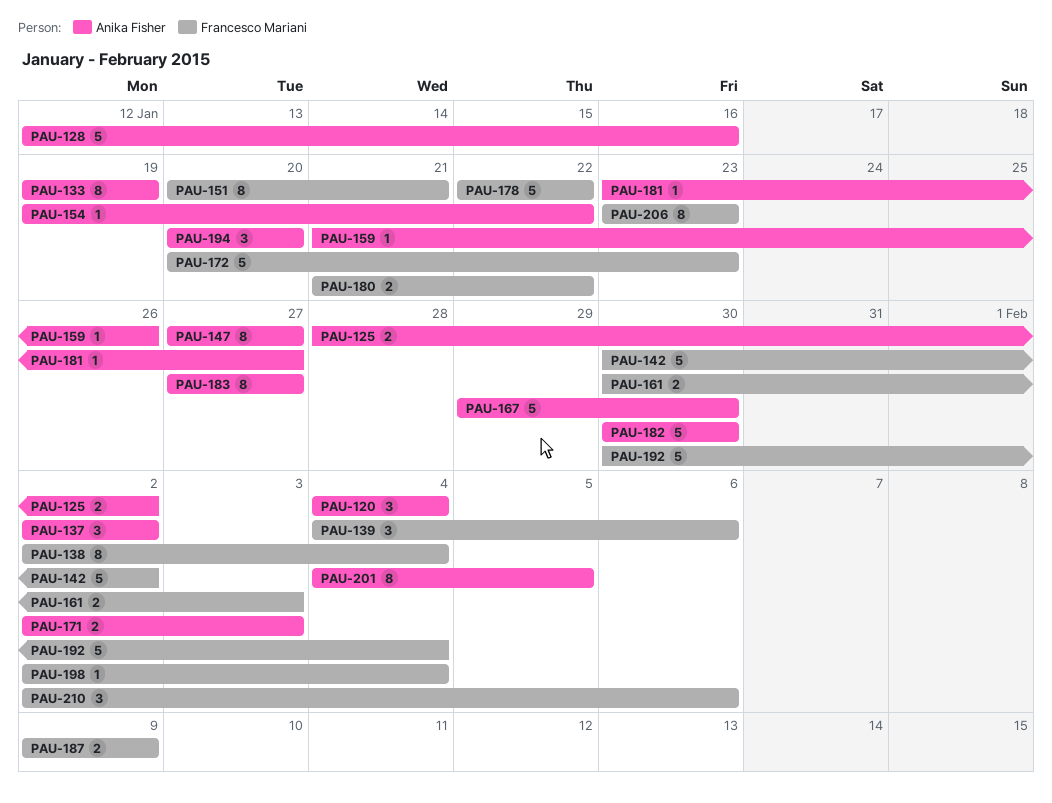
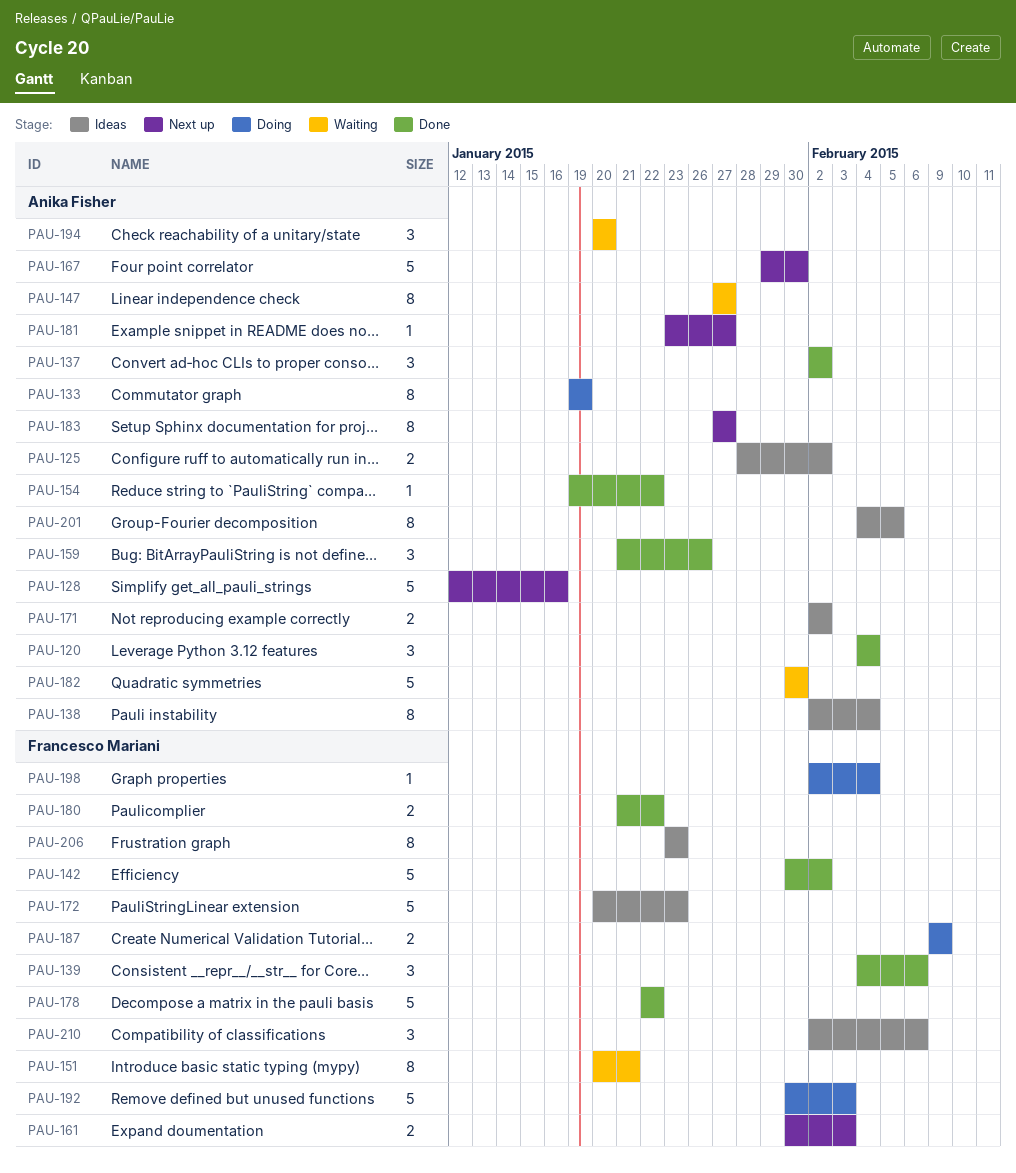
PAU-138, owner: Francesco Mariani -> Anika Fisher
PAU-159, estimate: 1 -> 3
PAU-171, due: Feb 3 -> Feb 2
PAU-192, due: Feb 4 -> Feb 3

